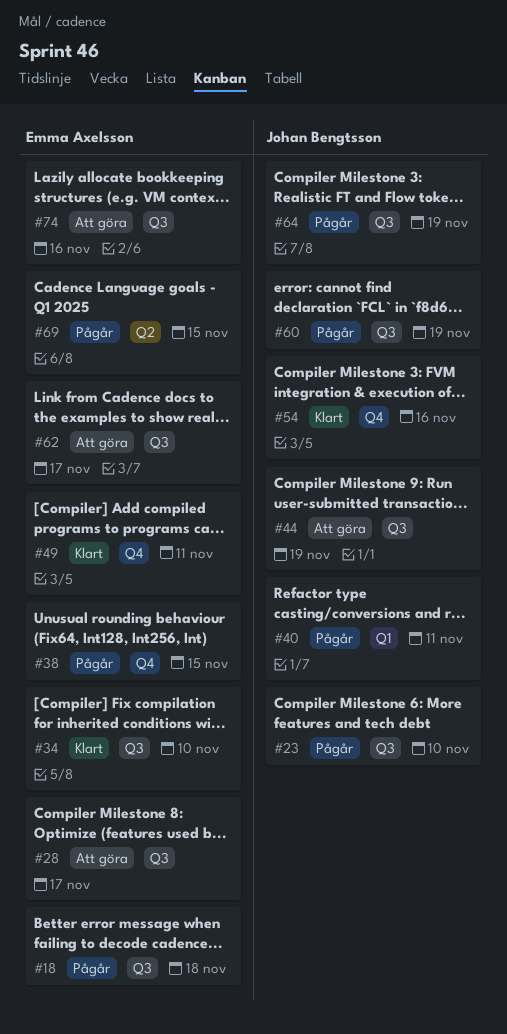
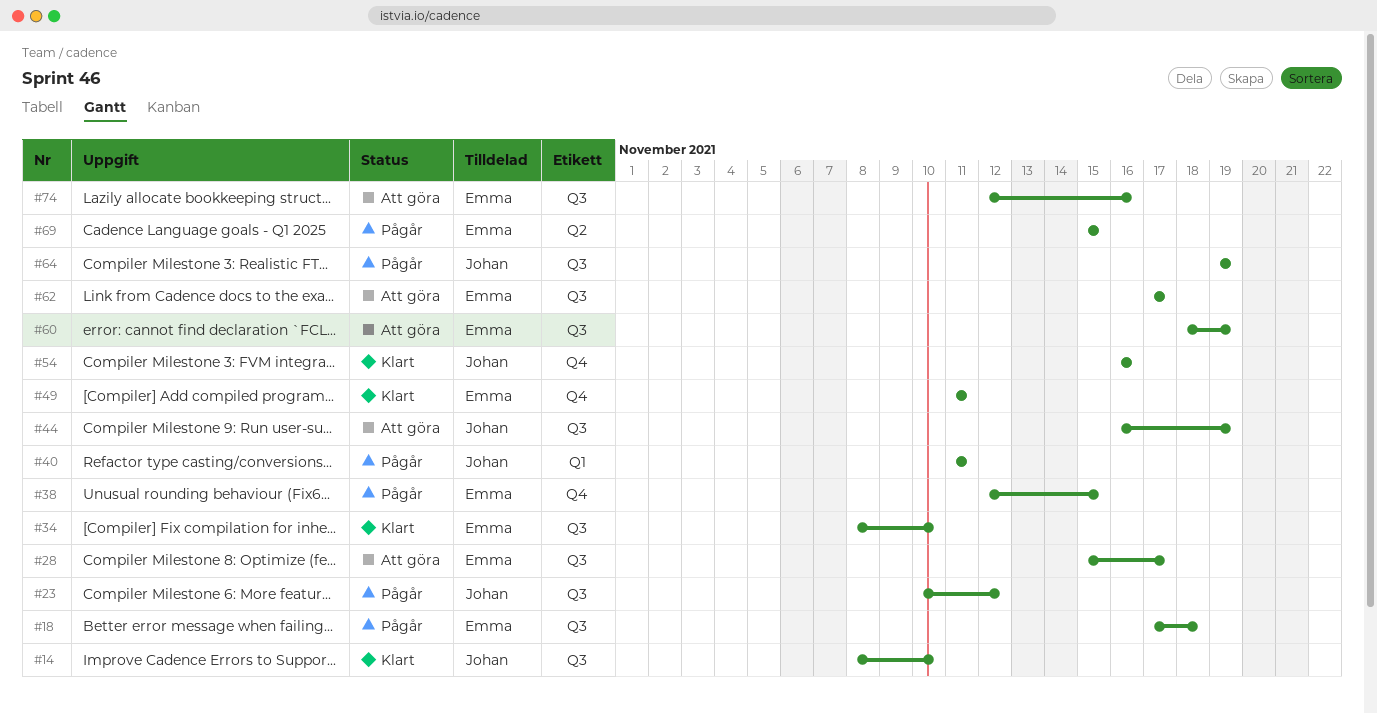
#14: none -> present
#23, due: Nov 10 -> Nov 12
#60, status: Pågår -> Att göra
#60, owner: Johan Bengtsson -> Emma Axelsson

